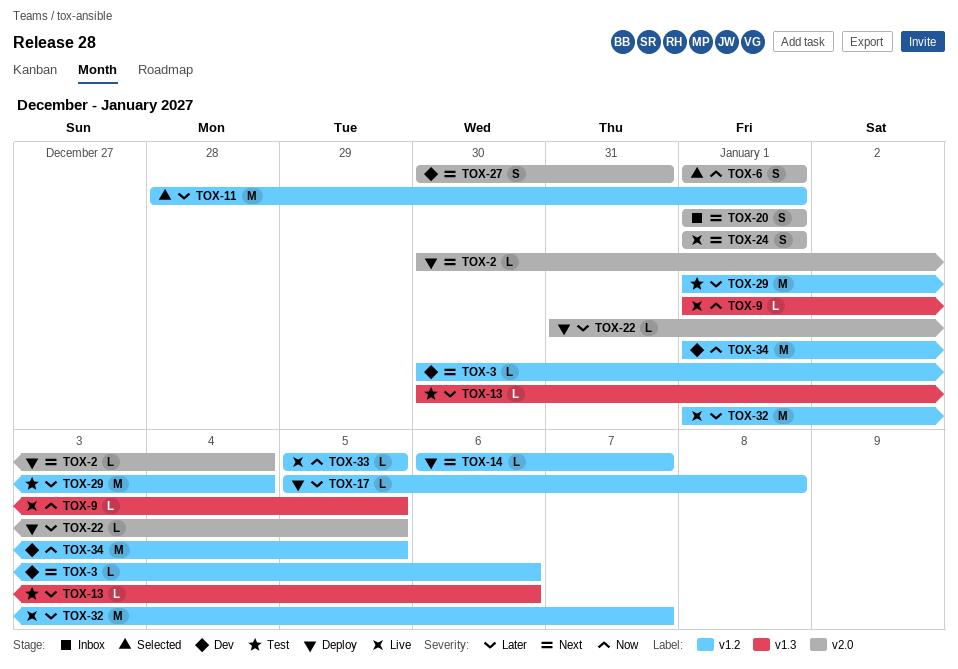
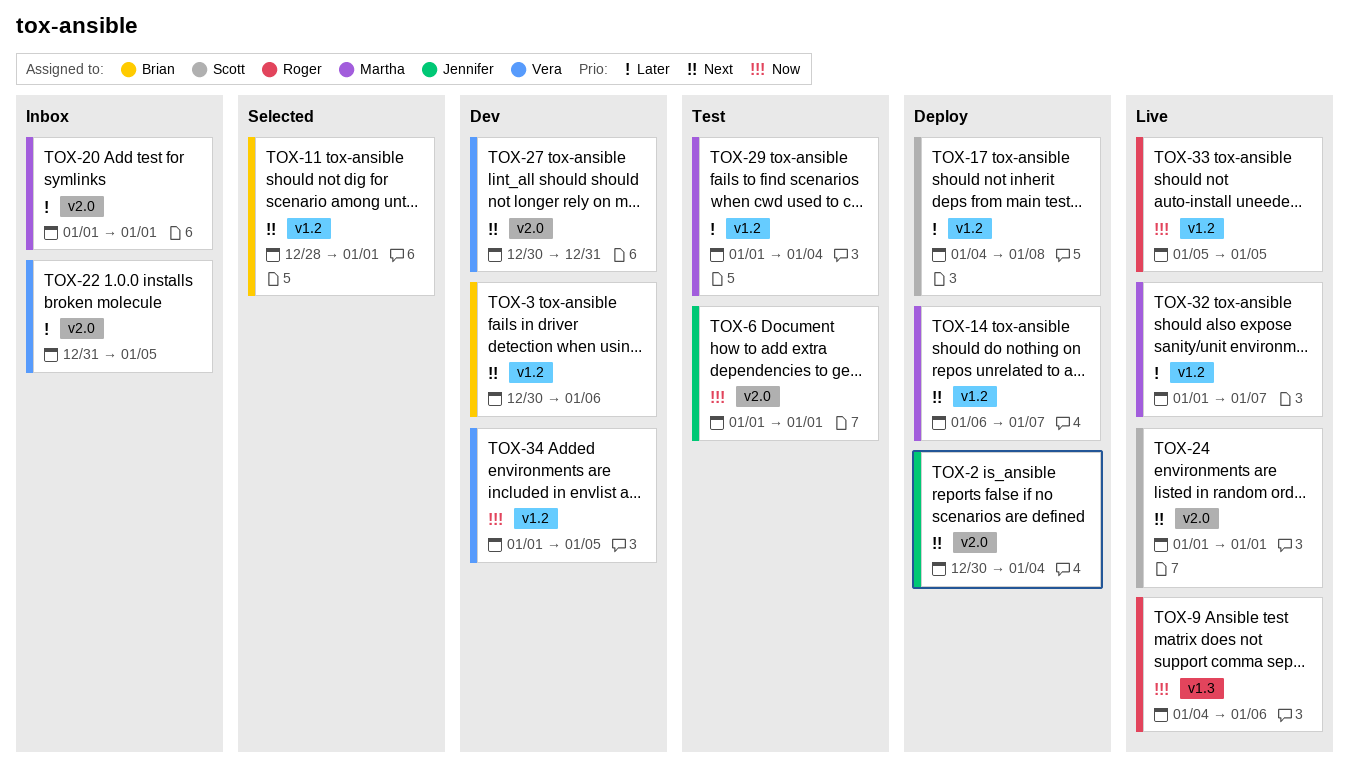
TOX-6, status: Selected -> Test
TOX-9, start: Jan 1 -> Jan 4
TOX-9, due: Jan 5 -> Jan 6
TOX-11, priority: Later -> Next
TOX-13: present -> none
TOX-17, start: Jan 5 -> Jan 4
TOX-20, priority: Next -> Later
TOX-22, status: Deploy -> Inbox

